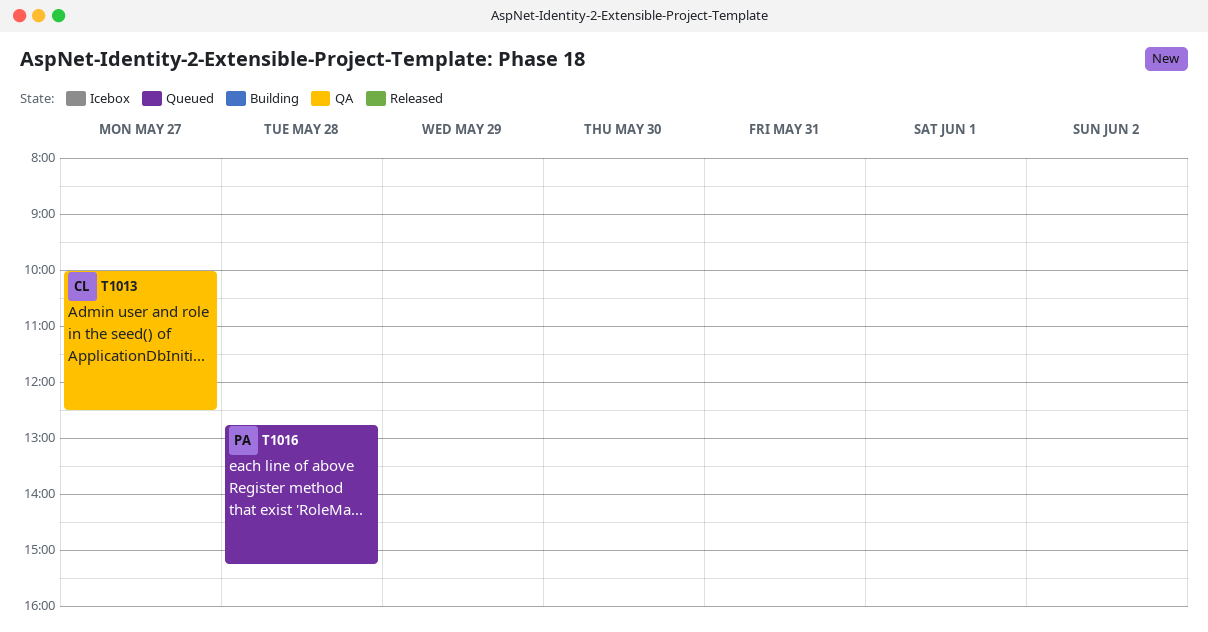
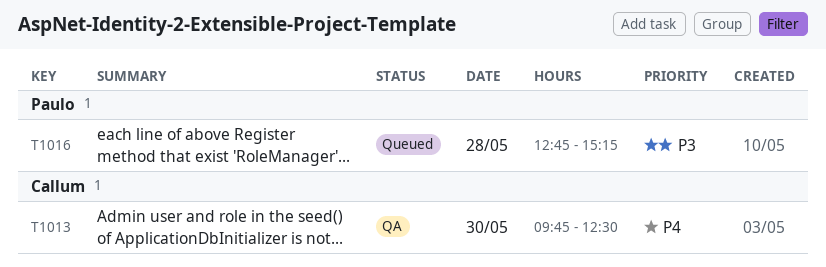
T1013, day: May 27 -> May 30
T1013, begins: 10:00 -> 09:45

